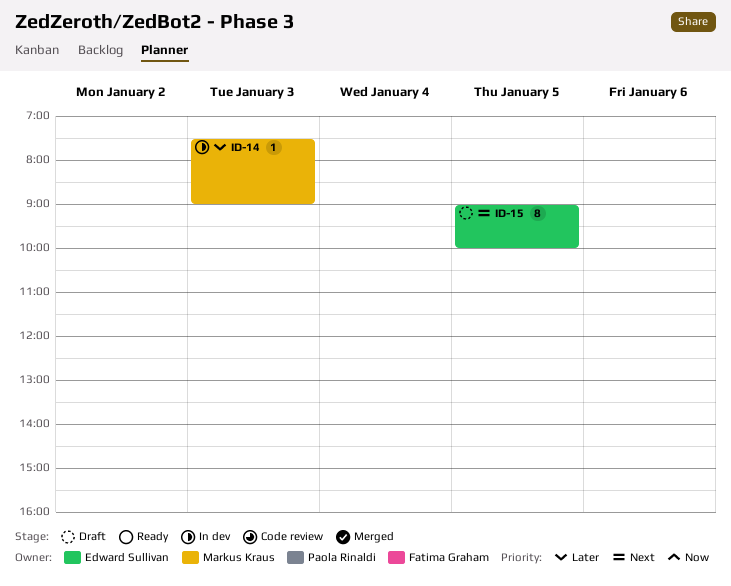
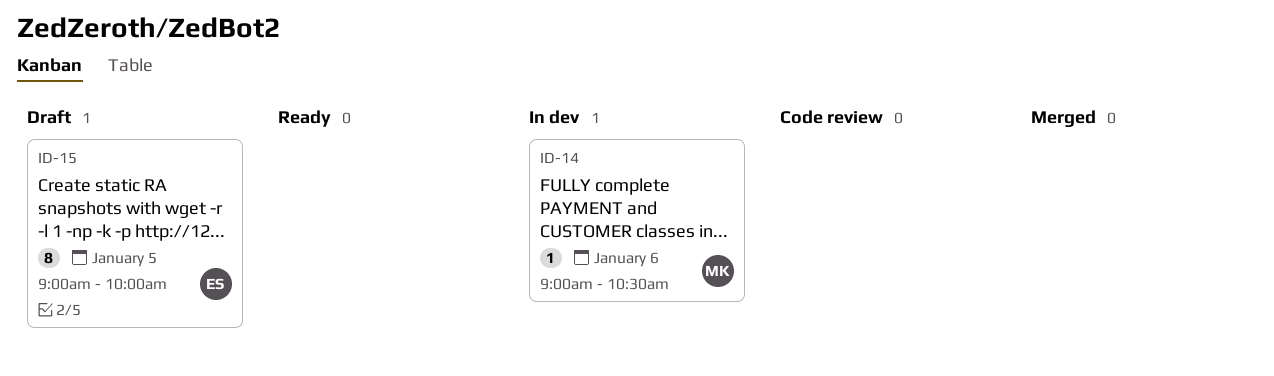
ID-14, day: Jan 3 -> Jan 6
ID-14, begins: 07:30 -> 09:00
ID-14, ends: 09:00 -> 10:30

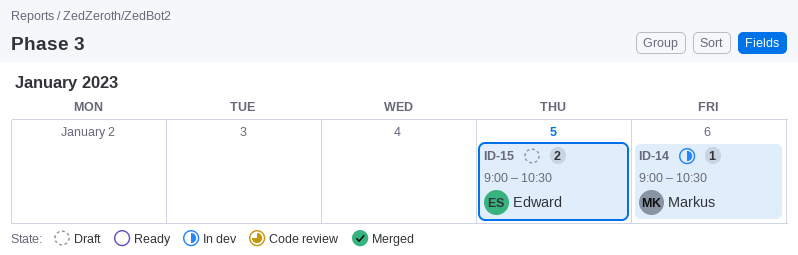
ID-15, estimate: 8 -> 2
ID-15, ends: 10:00 -> 10:30

